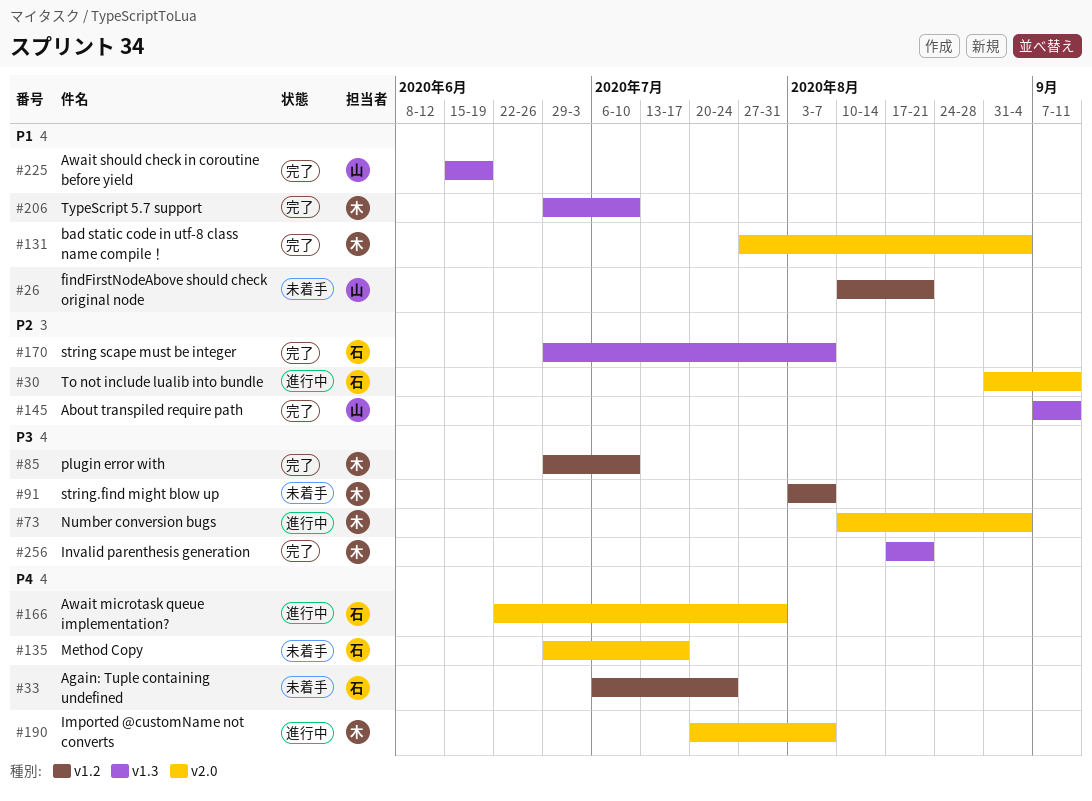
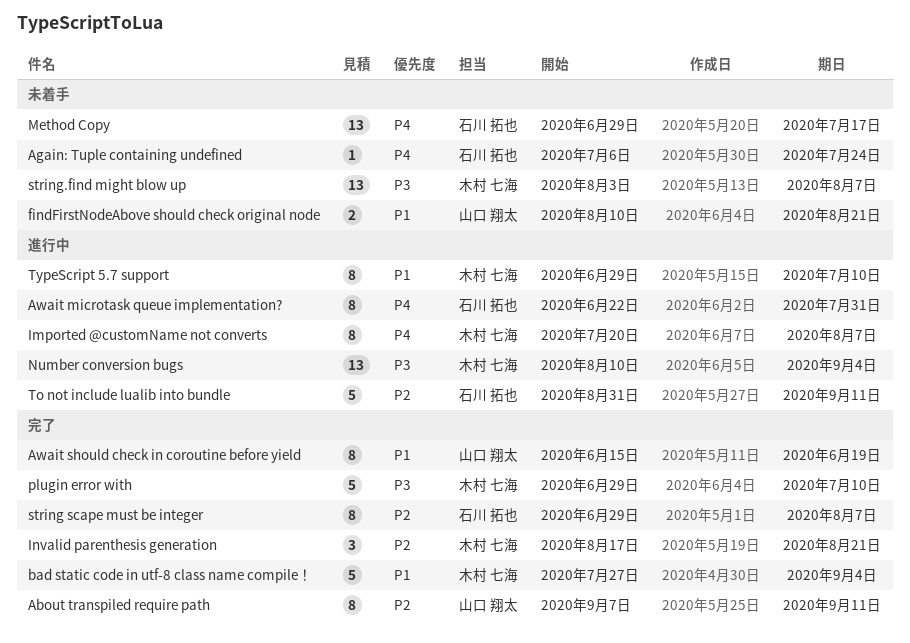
Invalid parenthesis generation, priority: P3 -> P2
TypeScript 5.7 support, status: 完了 -> 進行中

